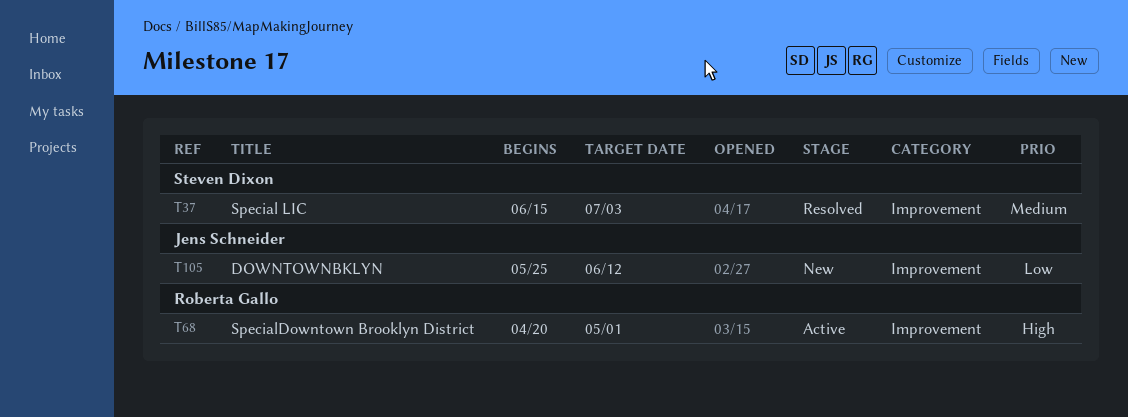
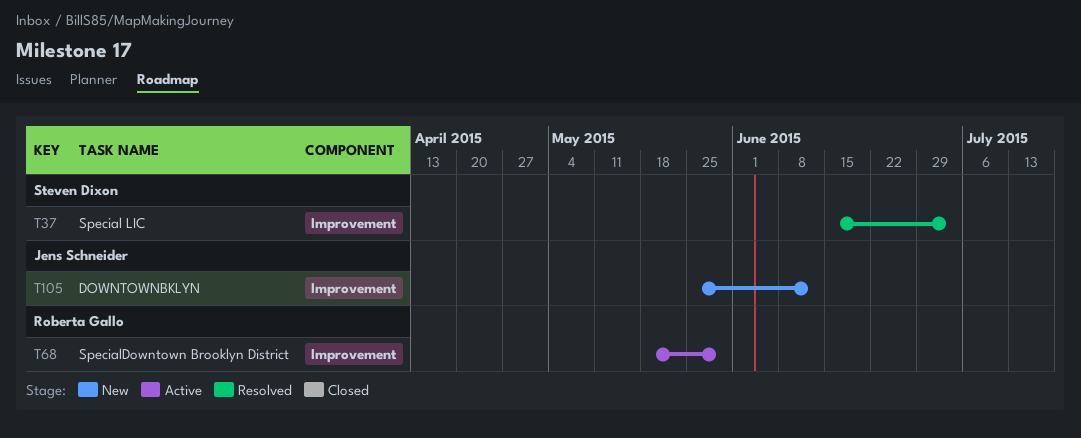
T68, start: Apr 20 -> May 18
T68, due: May 1 -> May 29

